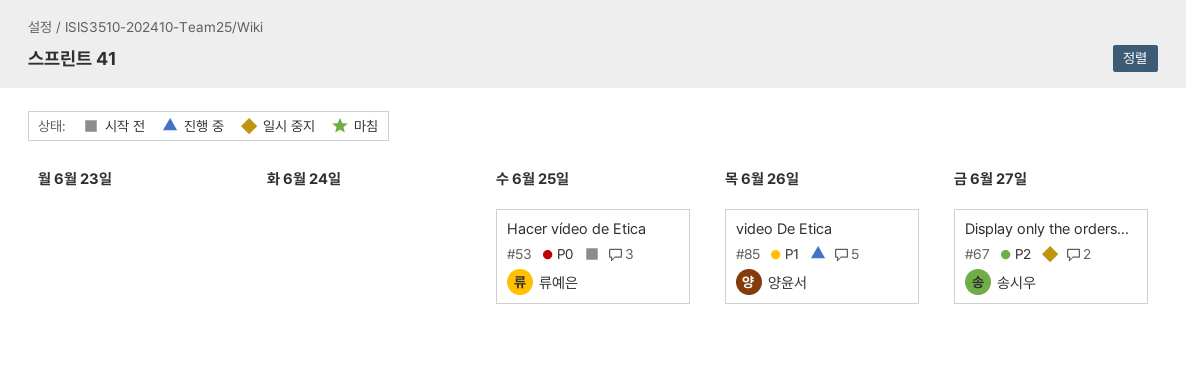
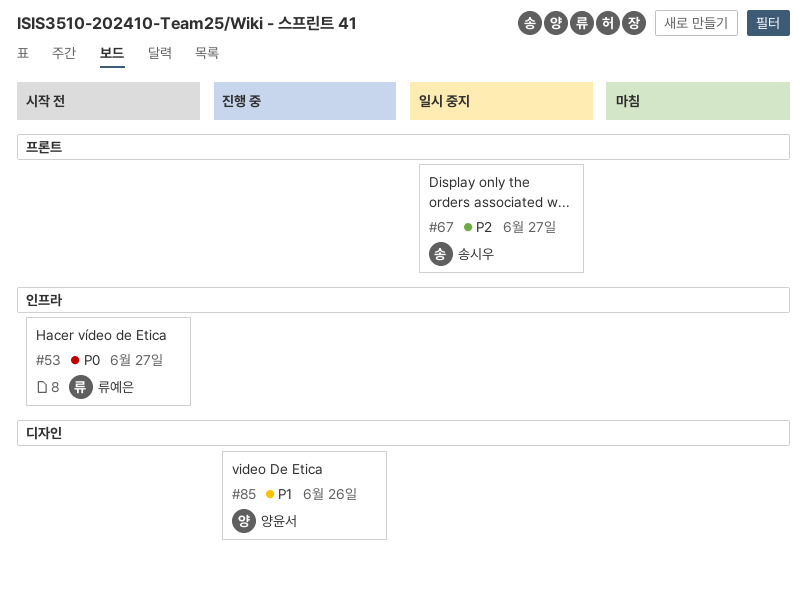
#53, due: Jun 25 -> Jun 27

